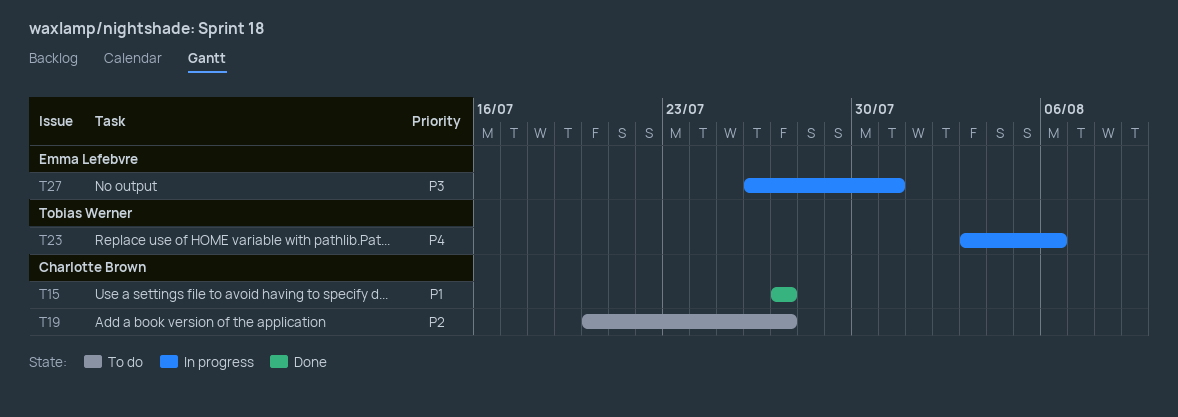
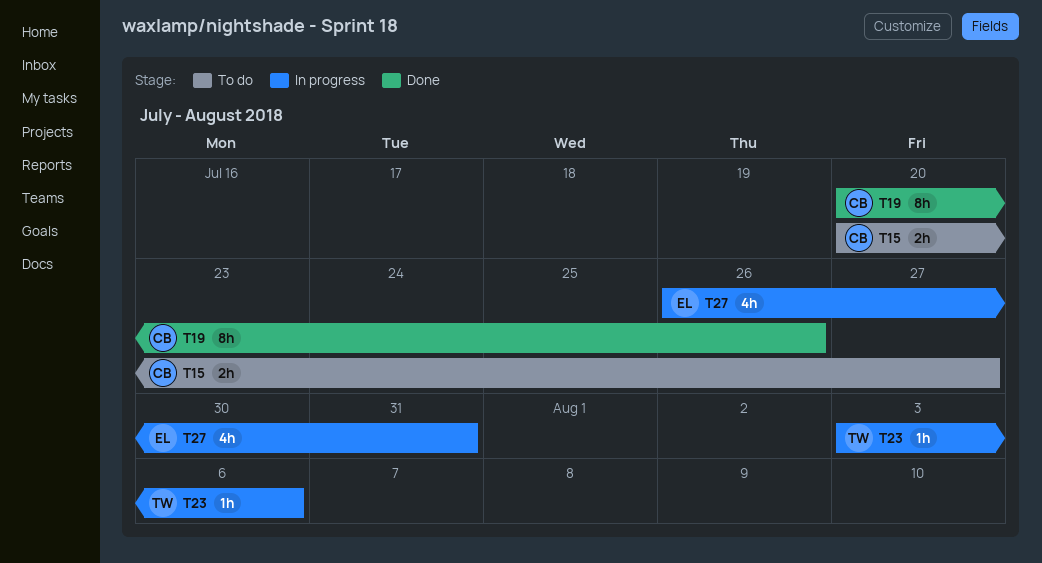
T15, status: Done -> To do
T15, start: Jul 27 -> Jul 20
T19, status: To do -> Done
T19, due: Jul 27 -> Jul 26

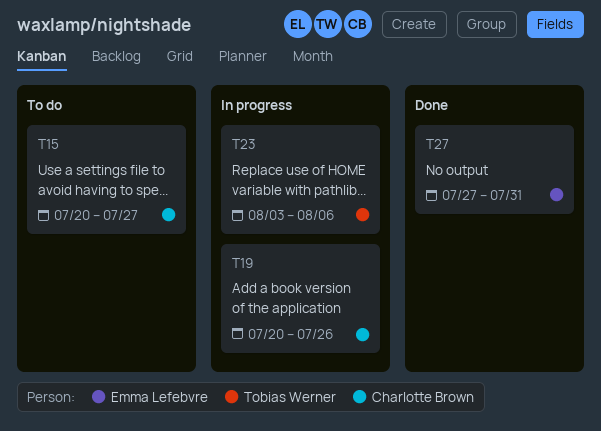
T19, status: Done -> In progress
T27, status: In progress -> Done
T27, start: Jul 26 -> Jul 27

